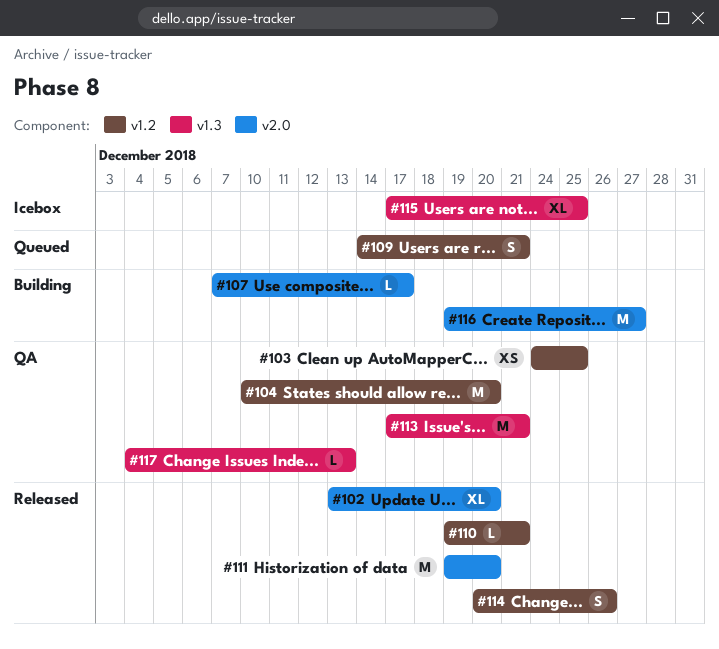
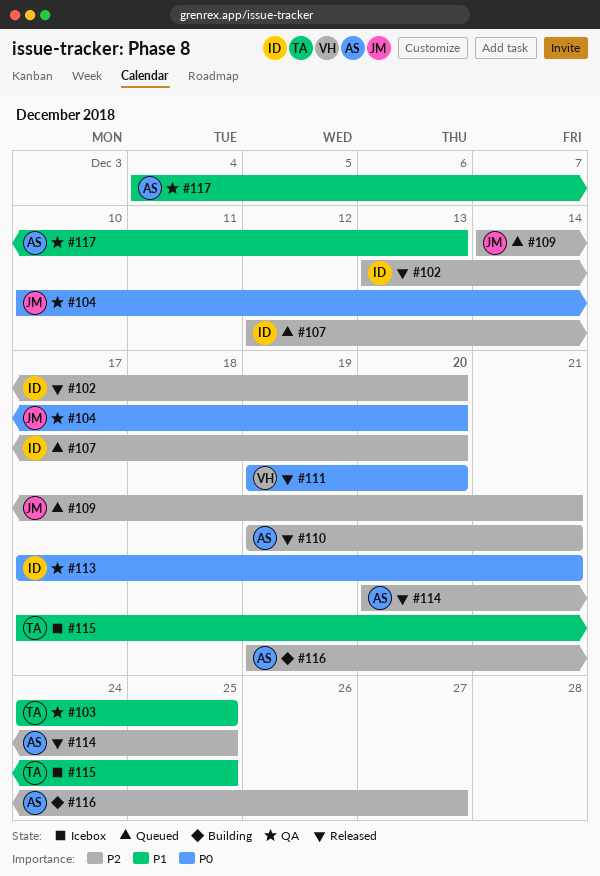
#107, status: Building -> Queued
#107, start: Dec 7 -> Dec 12
#107, due: Dec 17 -> Dec 20
#114, due: Dec 26 -> Dec 25

